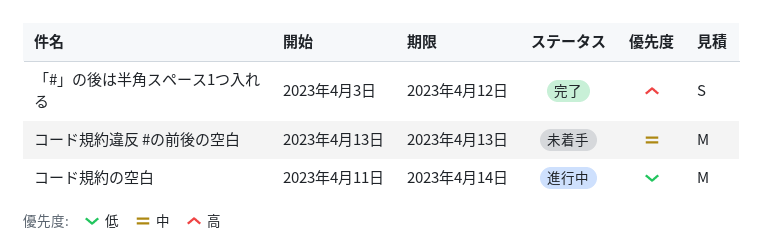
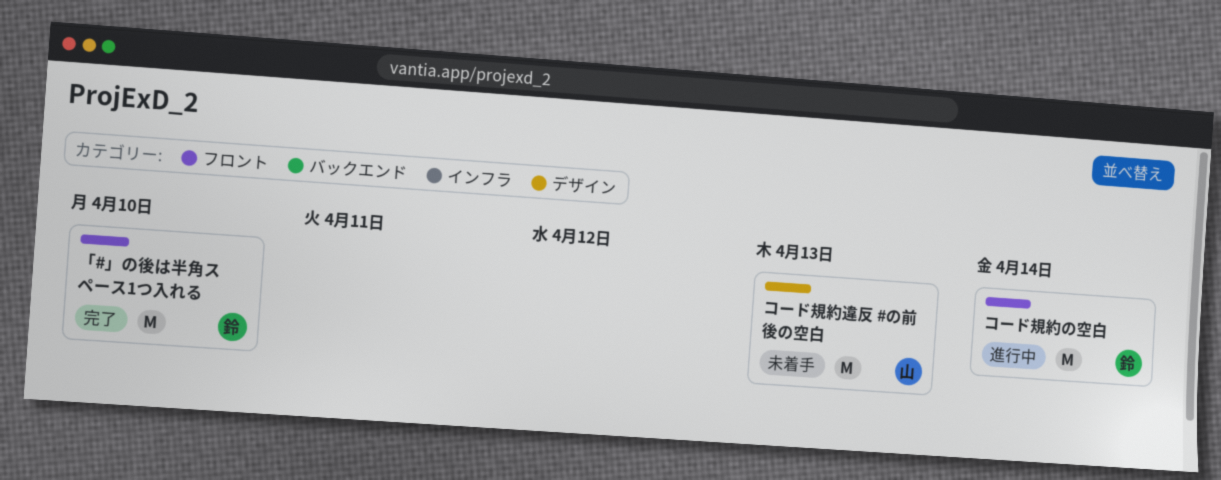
「#」の後は半角スペース1つ入れる, estimate: S -> M
「#」の後は半角スペース1つ入れる, due: Apr 12 -> Apr 10

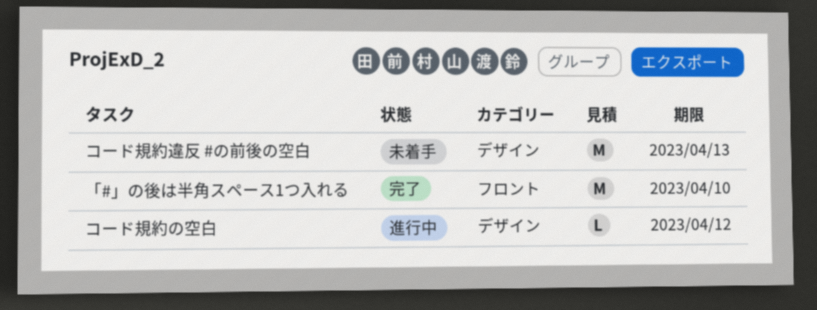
コード規約の空白, label: フロント -> デザイン
コード規約の空白, estimate: M -> L
コード規約の空白, due: Apr 14 -> Apr 12

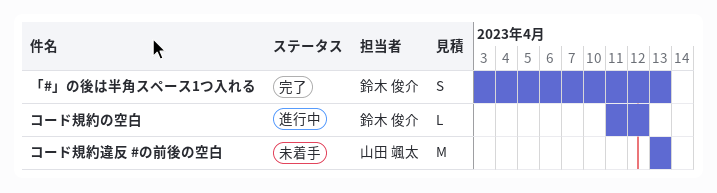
「#」の後は半角スペース1つ入れる, estimate: M -> S
「#」の後は半角スペース1つ入れる, due: Apr 10 -> Apr 13

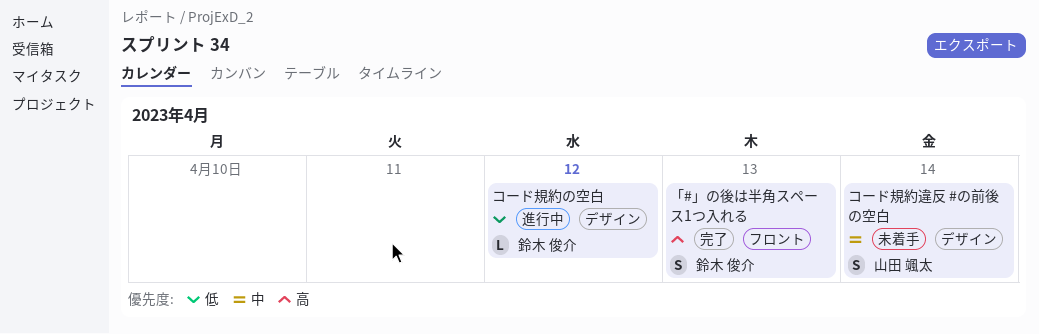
コード規約違反 #の前後の空白, estimate: M -> S
コード規約違反 #の前後の空白, due: Apr 13 -> Apr 14

